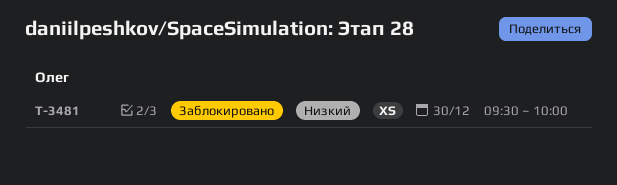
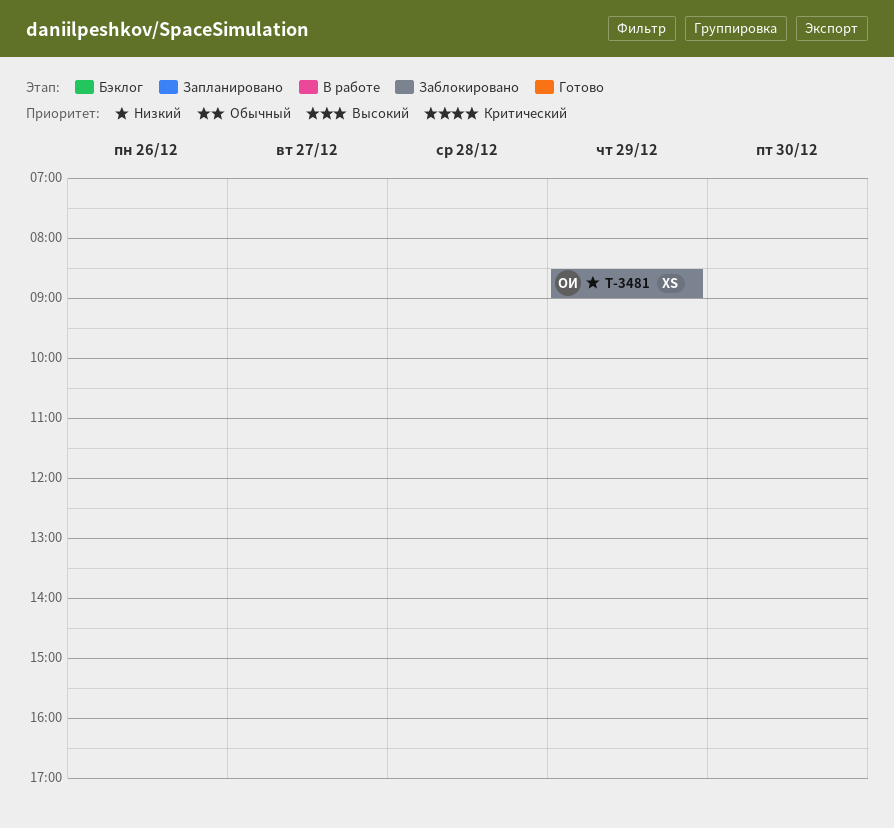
T-3481, day: Dec 30 -> Dec 29
T-3481, begins: 09:30 -> 08:30
T-3481, ends: 10:00 -> 09:00

